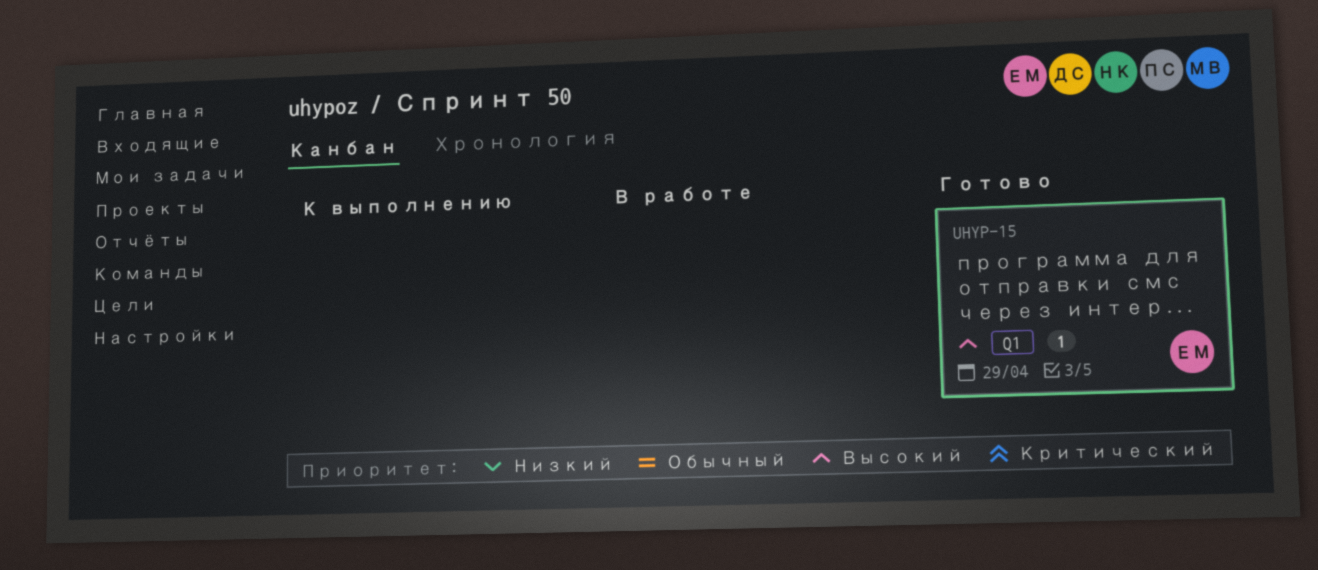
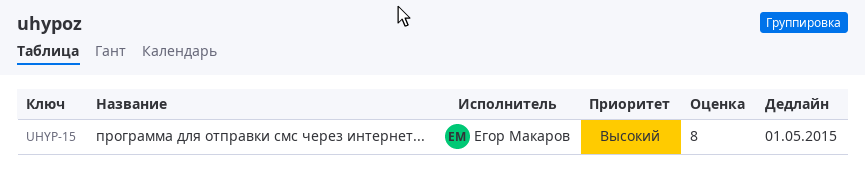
UHYP-15, estimate: 1 -> 8
UHYP-15, due: Apr 29 -> May 1

